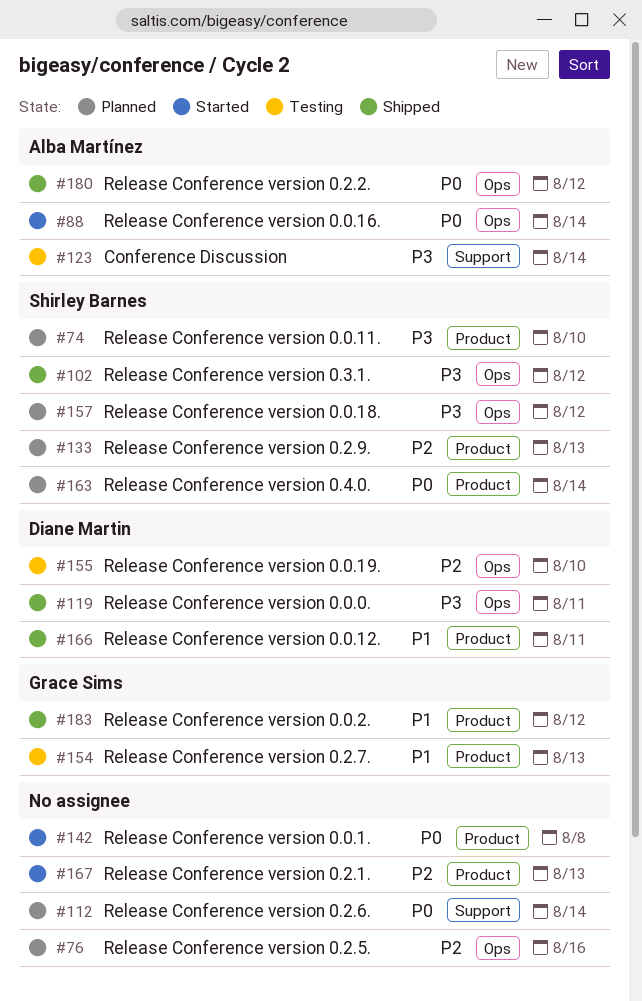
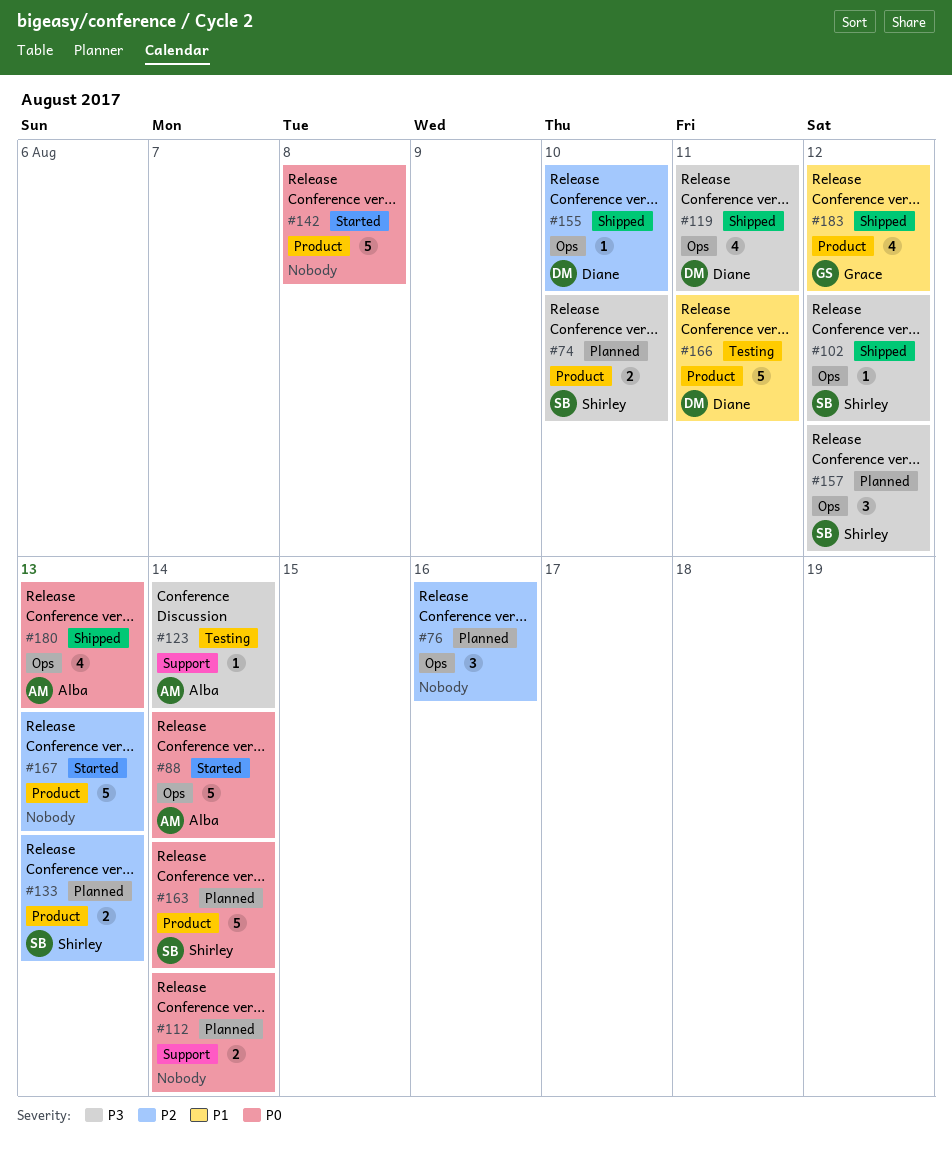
#154: present -> none
#155, status: Testing -> Shipped
#166, status: Shipped -> Testing
#180, due: Aug 12 -> Aug 13

